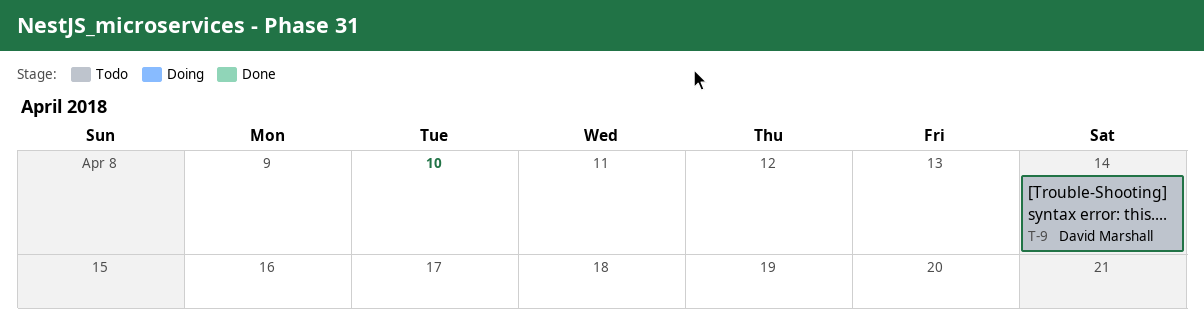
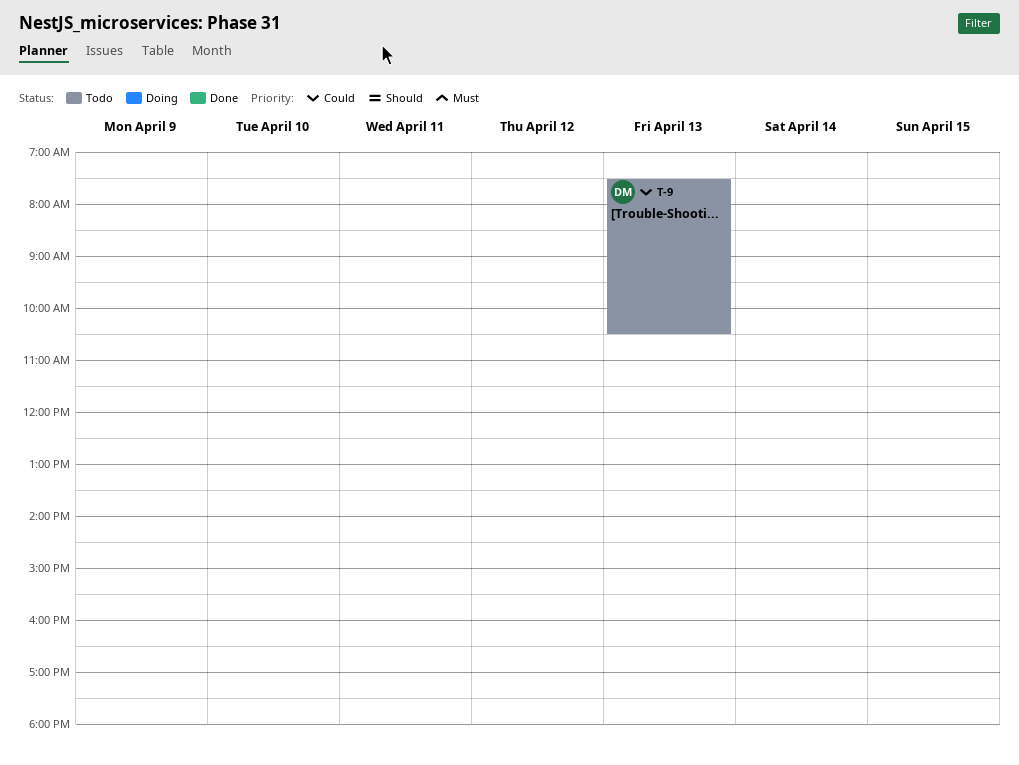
T-9, day: Apr 14 -> Apr 13

